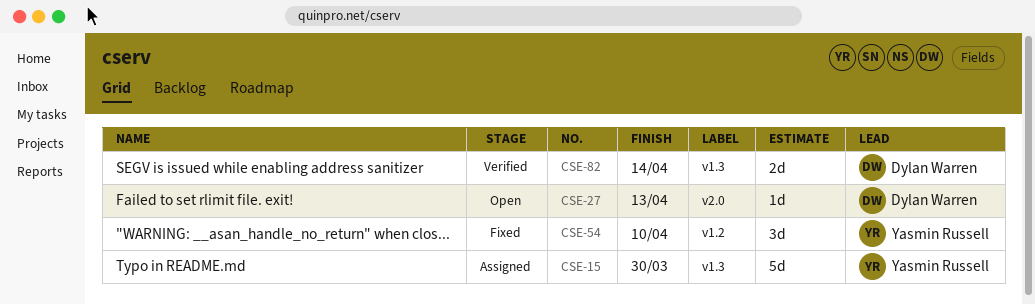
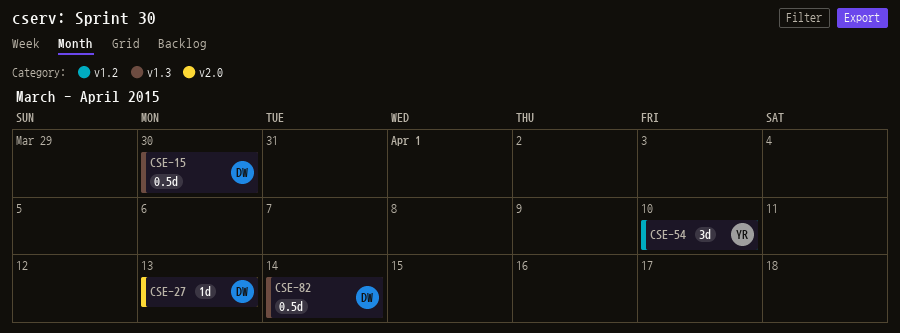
CSE-15, owner: Yasmin Russell -> Dylan Warren
CSE-15, estimate: 5d -> 0.5d
CSE-82, estimate: 2d -> 0.5d

